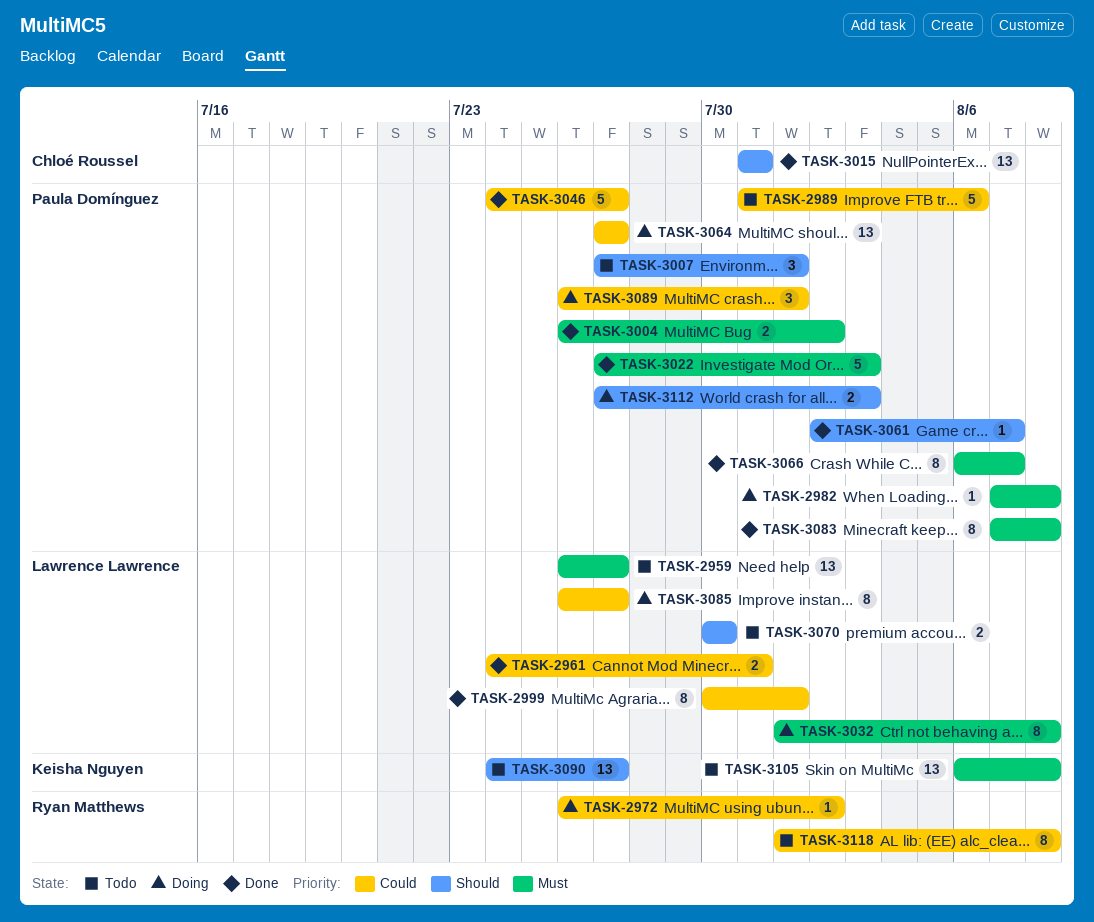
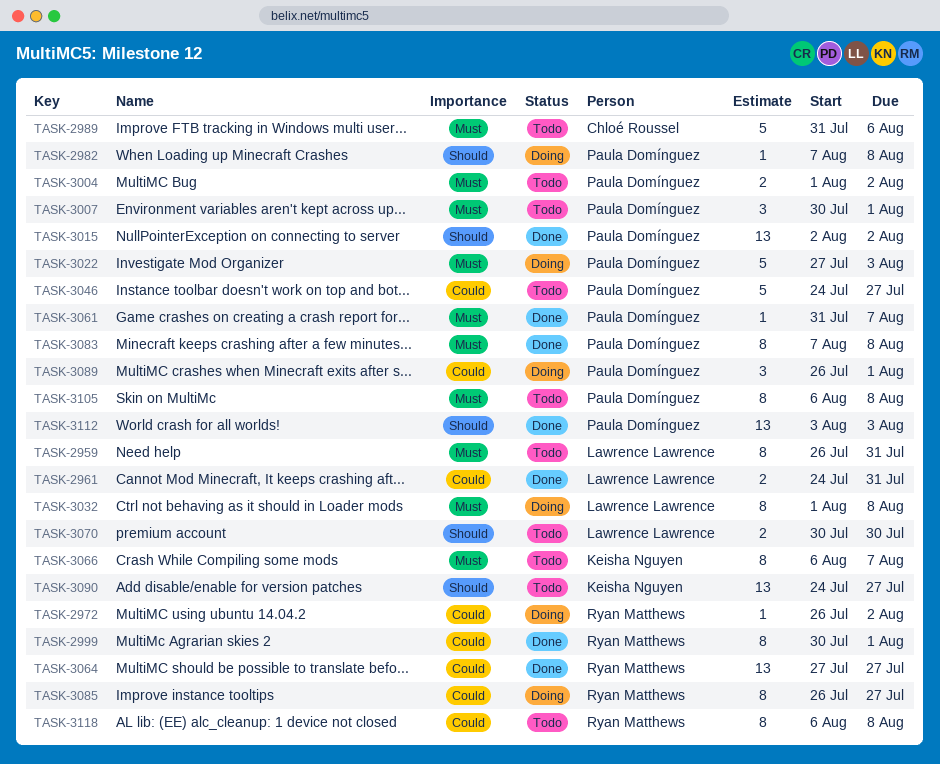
TASK-2959, estimate: 13 -> 8
TASK-2959, due: Jul 27 -> Jul 31
TASK-2982, priority: Must -> Should
TASK-2989, owner: Paula Domínguez -> Chloé Roussel
TASK-2989, priority: Could -> Must
TASK-2999, owner: Lawrence Lawrence -> Ryan Matthews
TASK-3004, status: Done -> Todo
TASK-3004, start: Jul 26 -> Aug 1
TASK-3007, priority: Should -> Must
TASK-3007, start: Jul 27 -> Jul 30
TASK-3015, owner: Chloé Roussel -> Paula Domínguez
TASK-3015, start: Jul 31 -> Aug 2
TASK-3015, due: Jul 31 -> Aug 2
TASK-3022, status: Done -> Doing
TASK-3046, status: Done -> Todo
TASK-3061, priority: Should -> Must
TASK-3061, start: Aug 2 -> Jul 31
TASK-3064, status: Doing -> Done
TASK-3064, owner: Paula Domínguez -> Ryan Matthews
TASK-3066, status: Done -> Todo
TASK-3066, owner: Paula Domínguez -> Keisha Nguyen
TASK-3085, owner: Lawrence Lawrence -> Ryan Matthews
TASK-3105, owner: Keisha Nguyen -> Paula Domínguez
TASK-3105, estimate: 13 -> 8
TASK-3112, status: Doing -> Done
TASK-3112, estimate: 2 -> 13
TASK-3112, start: Jul 27 -> Aug 3
TASK-3118, start: Aug 1 -> Aug 6

